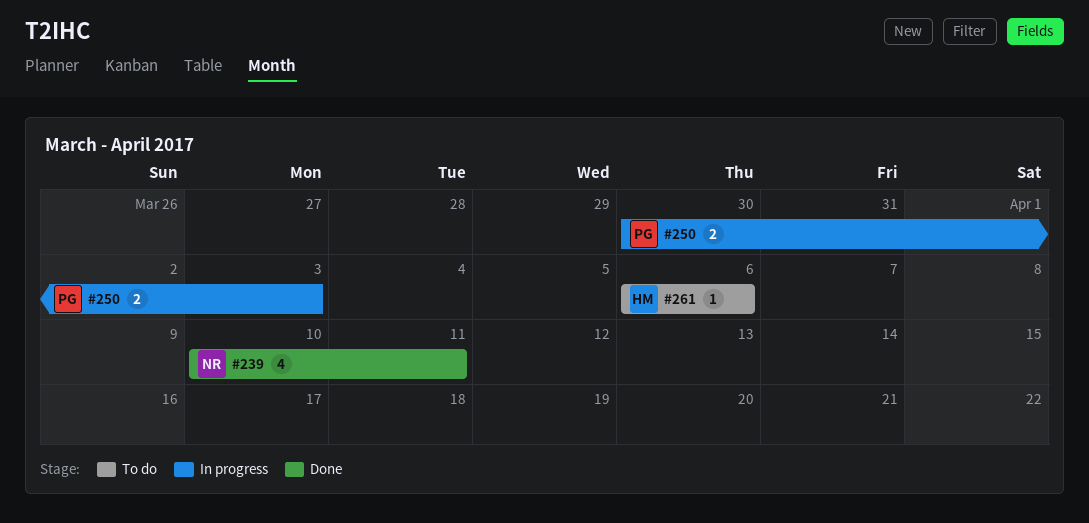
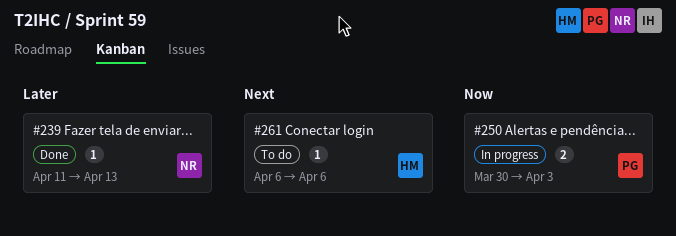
#239, estimate: 4 -> 1
#239, start: Apr 10 -> Apr 11
#239, due: Apr 11 -> Apr 13

